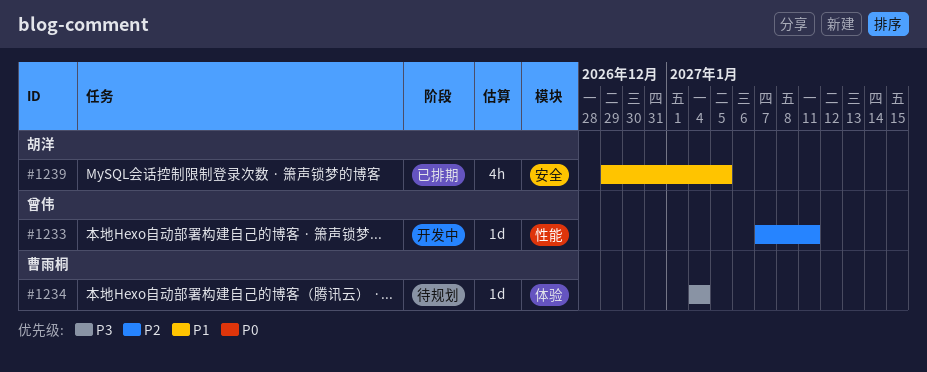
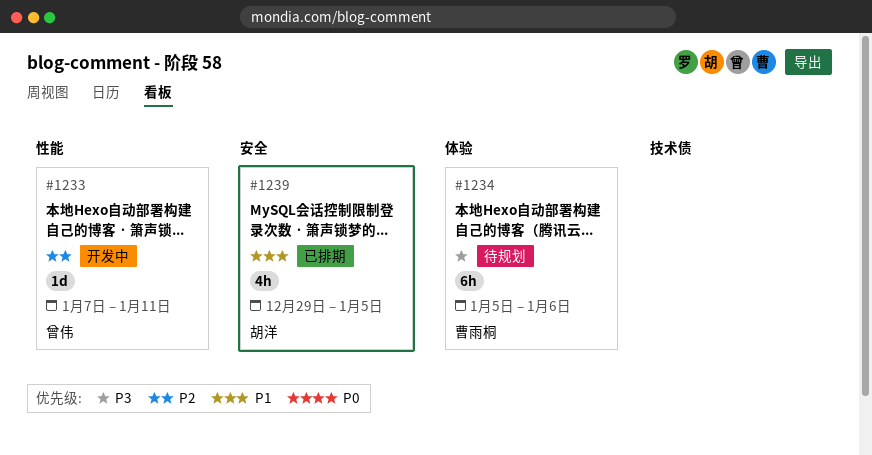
#1234, estimate: 1d -> 6h
#1234, start: Jan 4 -> Jan 5
#1234, due: Jan 4 -> Jan 6

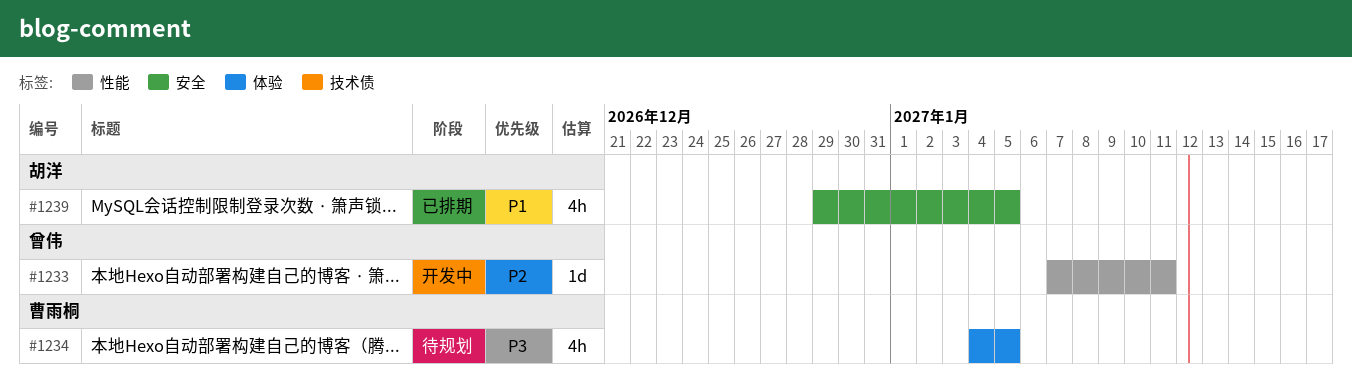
#1234, estimate: 6h -> 4h
#1234, start: Jan 5 -> Jan 4
#1234, due: Jan 6 -> Jan 5

